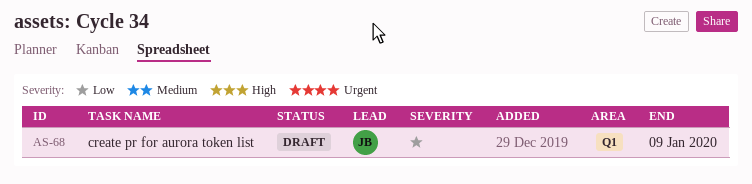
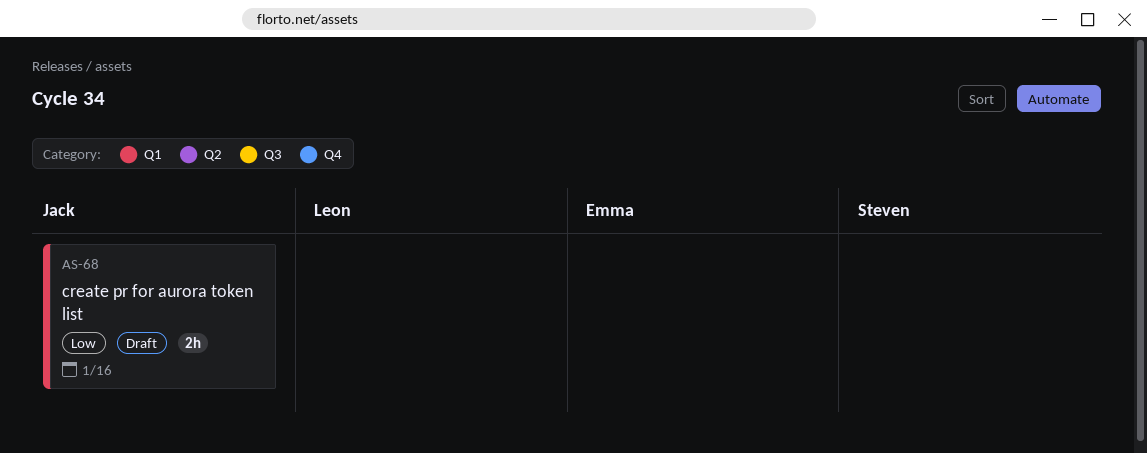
AS-68, due: Jan 9 -> Jan 16

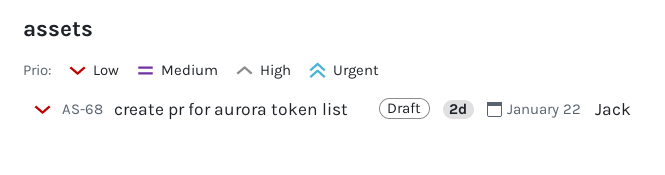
AS-68, estimate: 2h -> 2d
AS-68, due: Jan 16 -> Jan 22

